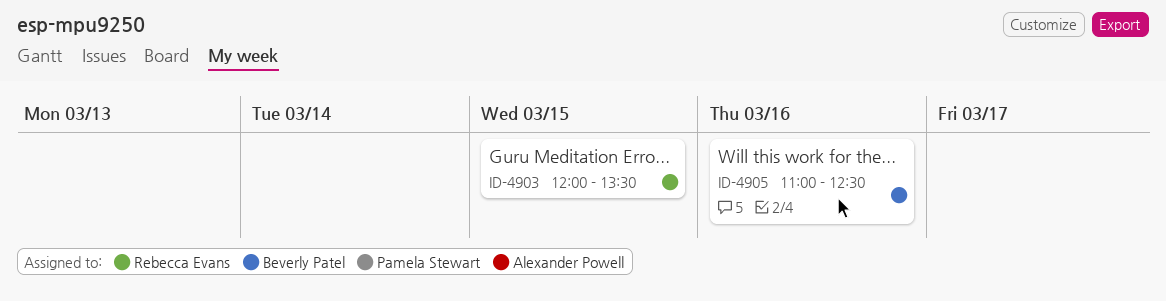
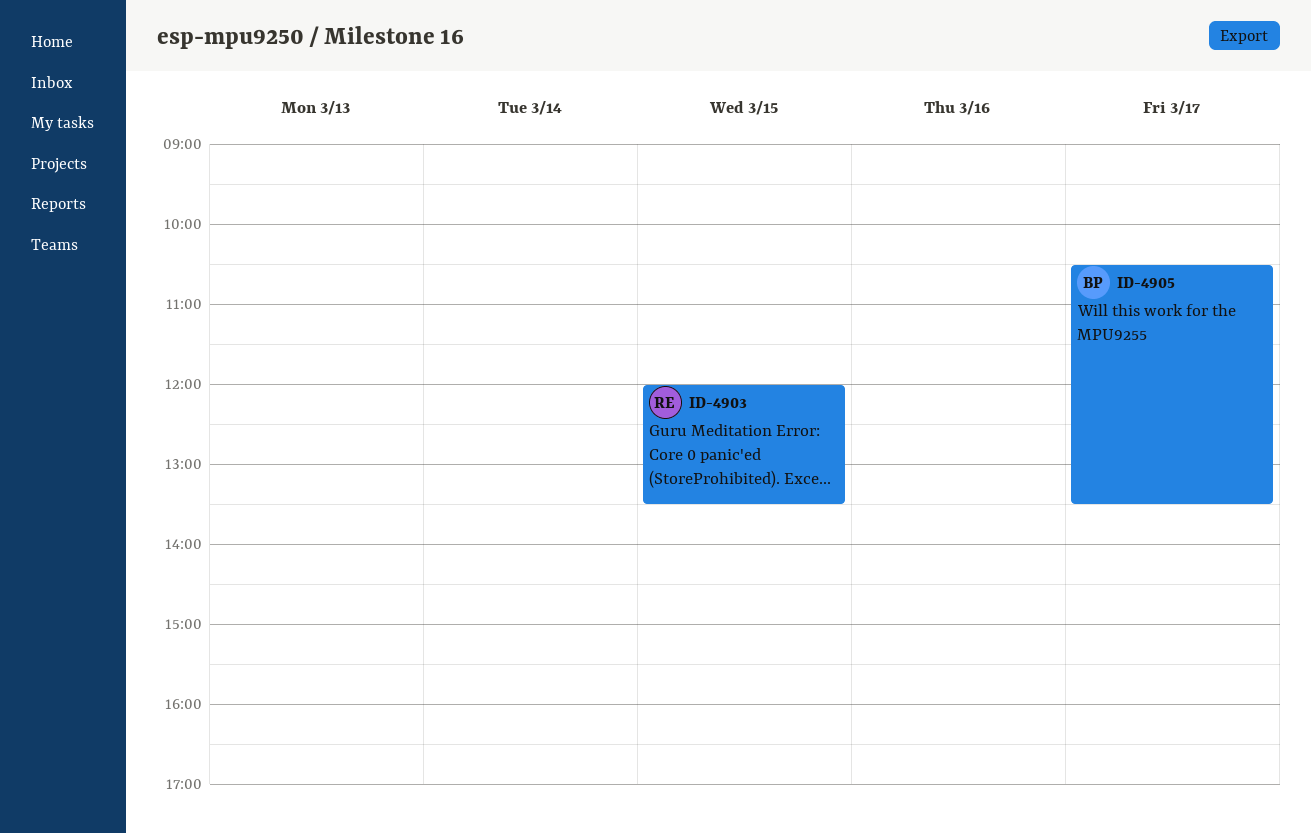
ID-4905, day: Mar 16 -> Mar 17
ID-4905, begins: 11:00 -> 10:30
ID-4905, ends: 12:30 -> 13:30

